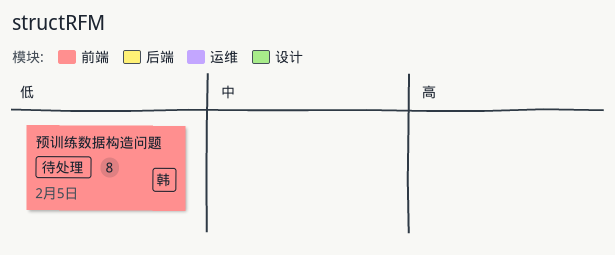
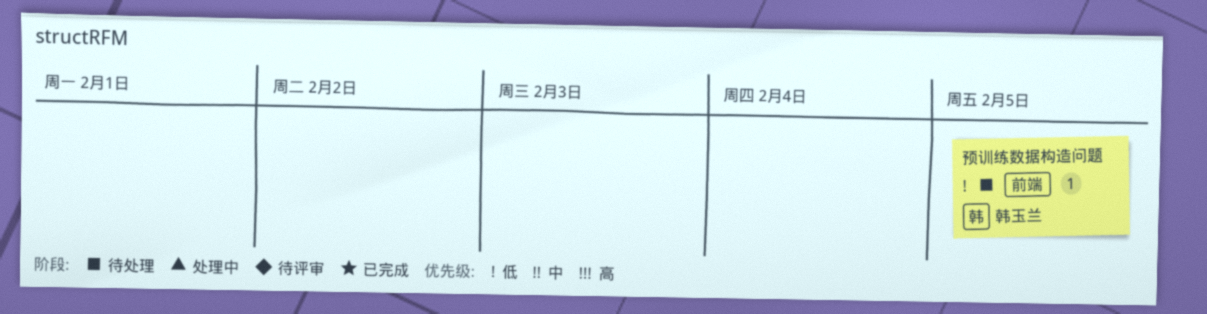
预训练数据构造问题, estimate: 8 -> 1

